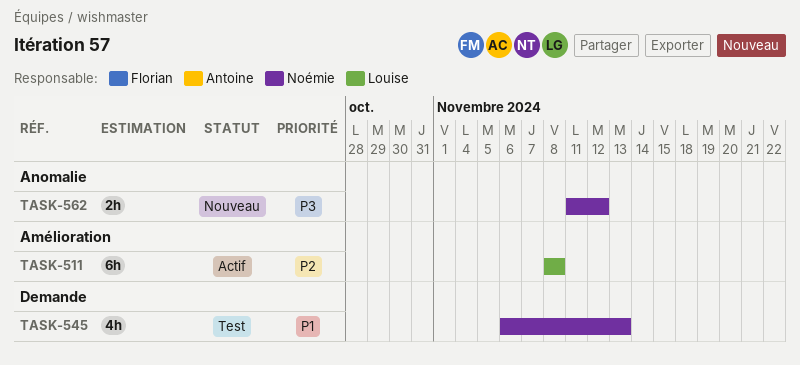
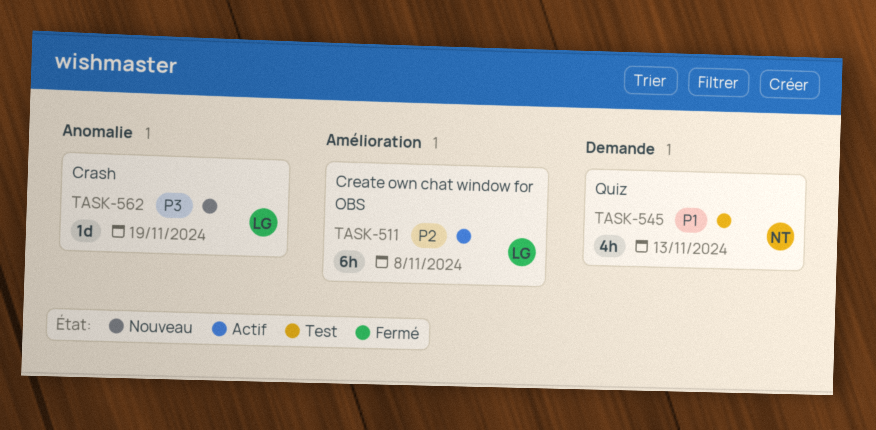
TASK-562, owner: Noémie -> Louise
TASK-562, estimate: 2h -> 1d
TASK-562, due: Nov 12 -> Nov 19

